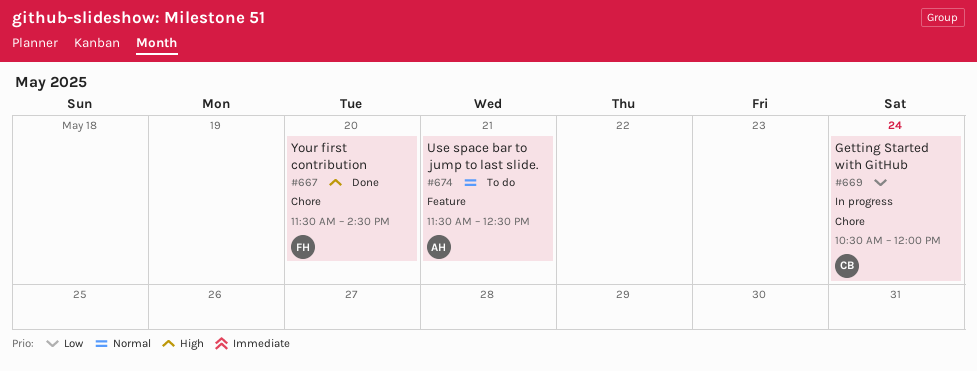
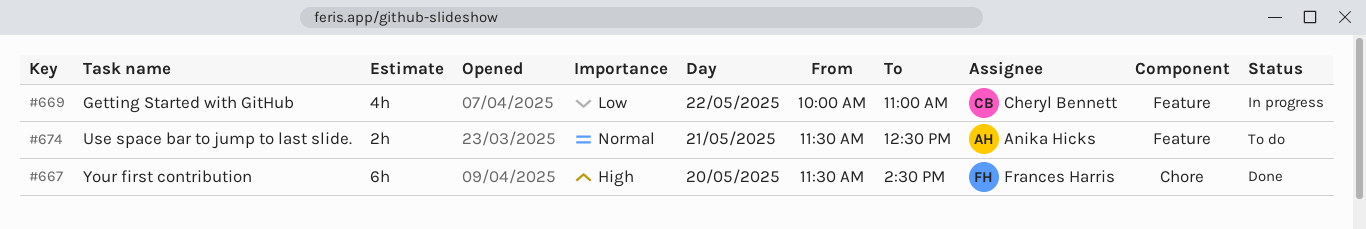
#669, label: Chore -> Feature
#669, day: May 24 -> May 22
#669, begins: 10:30 -> 10:00
#669, ends: 12:00 -> 11:00

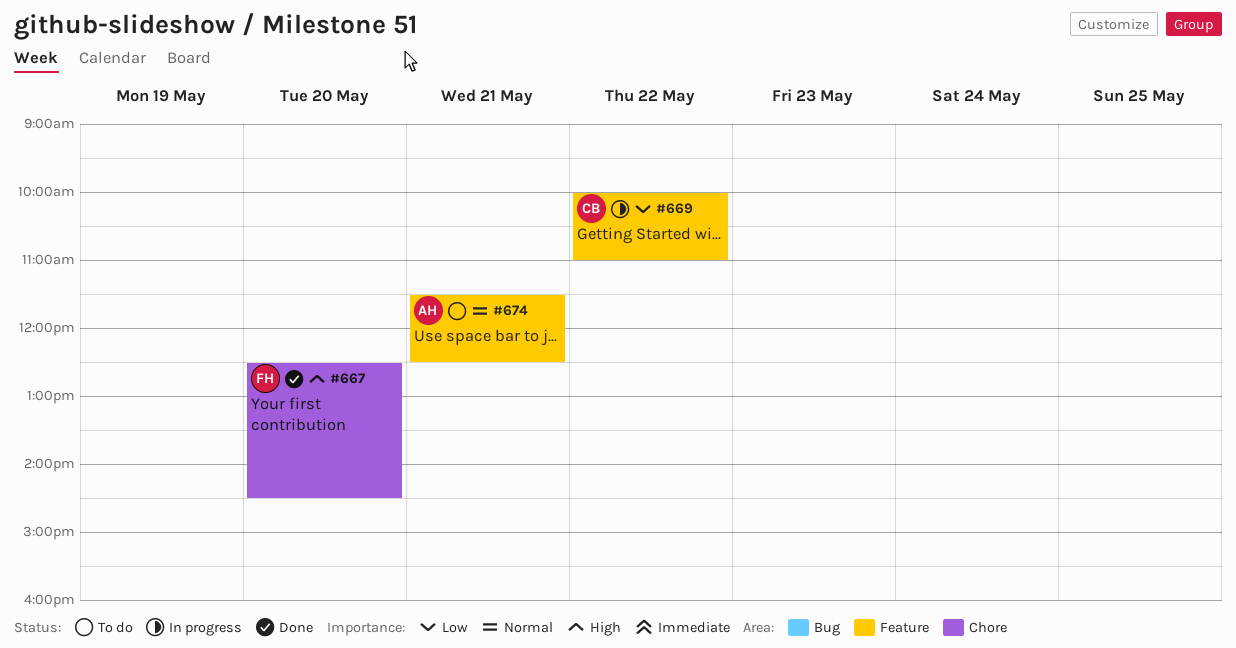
#667, begins: 11:30 -> 12:30

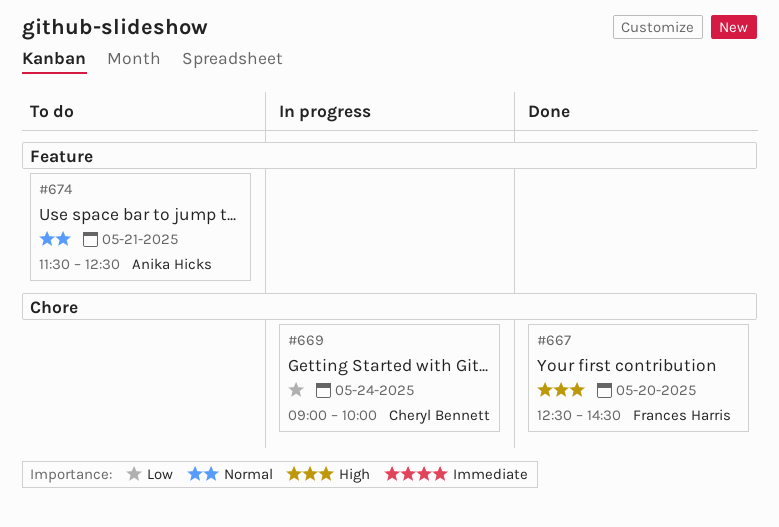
#669, label: Feature -> Chore
#669, day: May 22 -> May 24
#669, begins: 10:00 -> 09:00
#669, ends: 11:00 -> 10:00

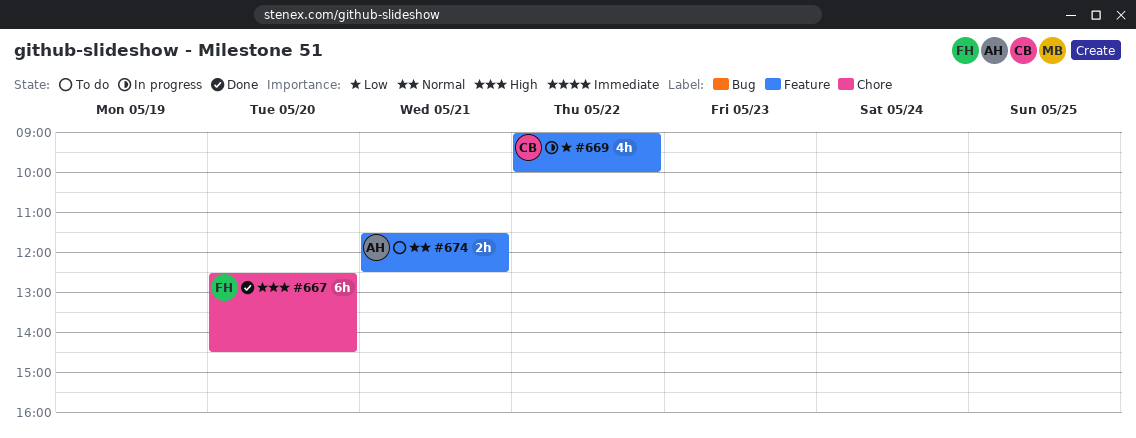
#669, label: Chore -> Feature
#669, day: May 24 -> May 22

